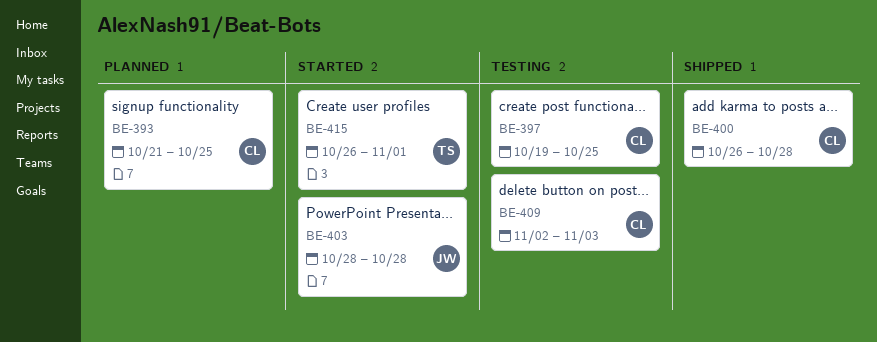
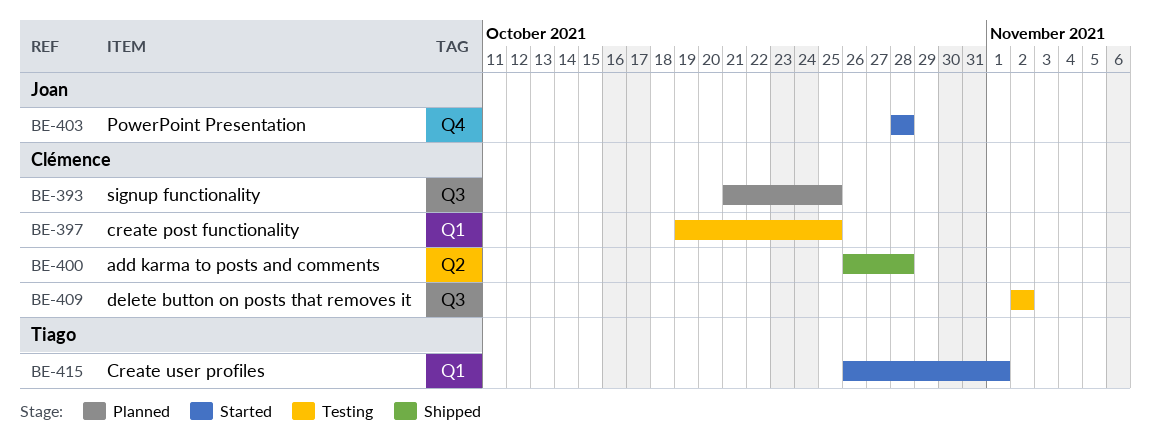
BE-409, due: Nov 3 -> Nov 2

